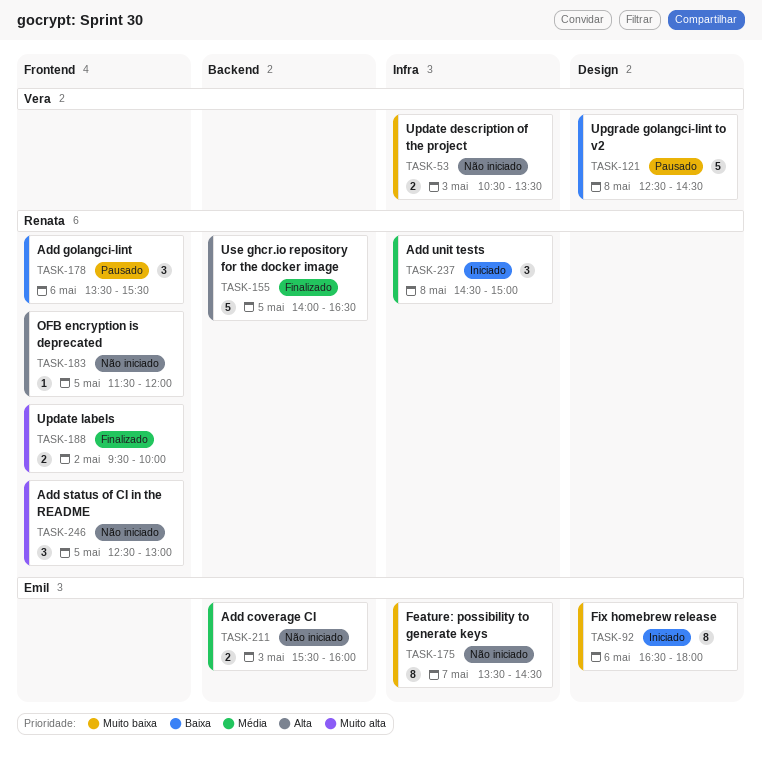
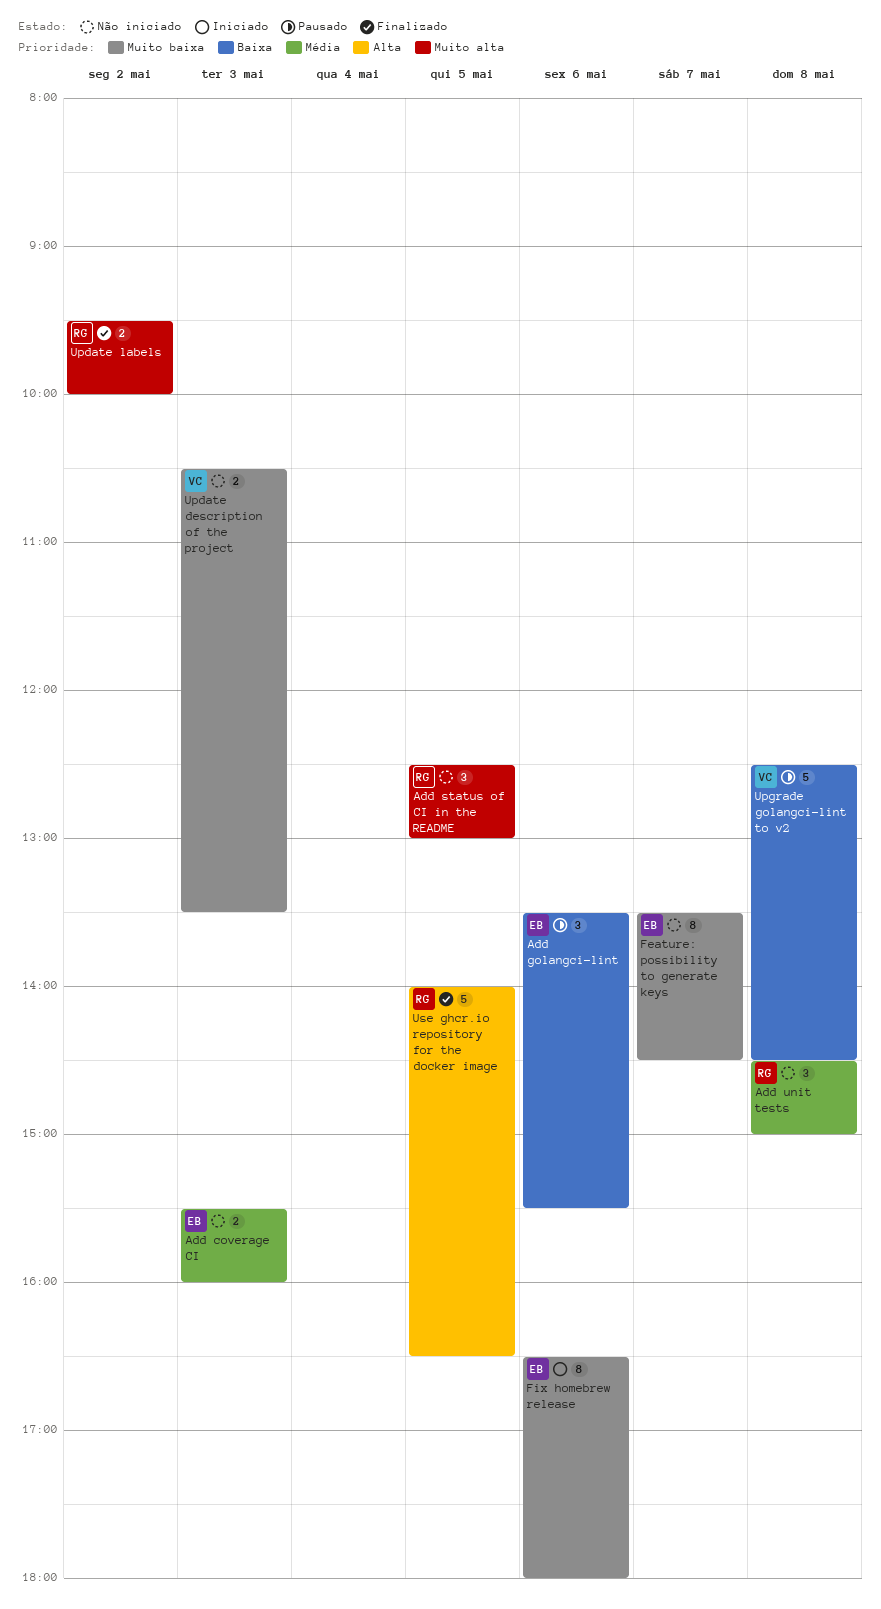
Add golangci-lint, owner: Renata -> Emil
Add unit tests, status: Iniciado -> Não iniciado
OFB encryption is deprecated: present -> none

